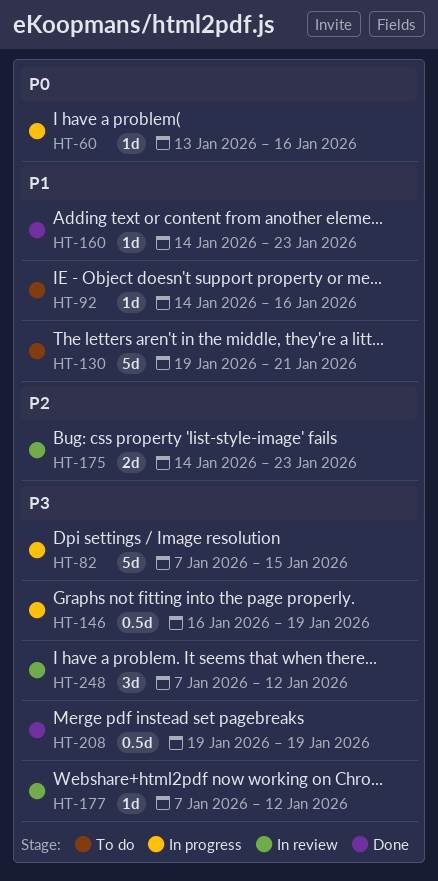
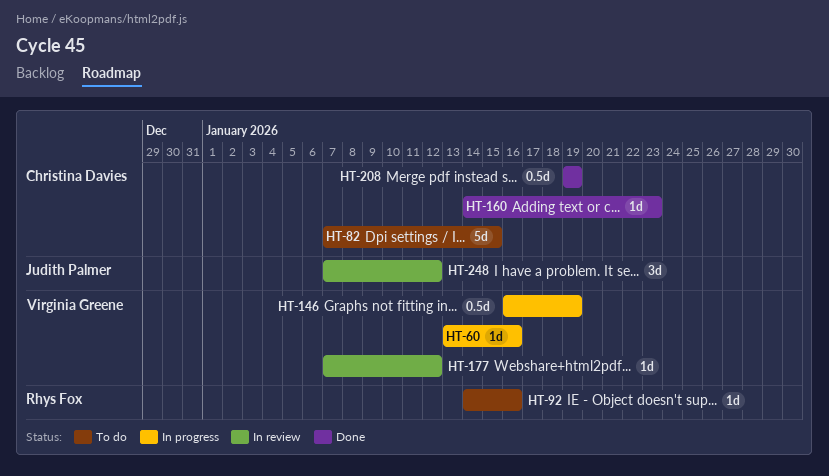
HT-82, status: In progress -> To do
HT-130: present -> none
HT-175: present -> none

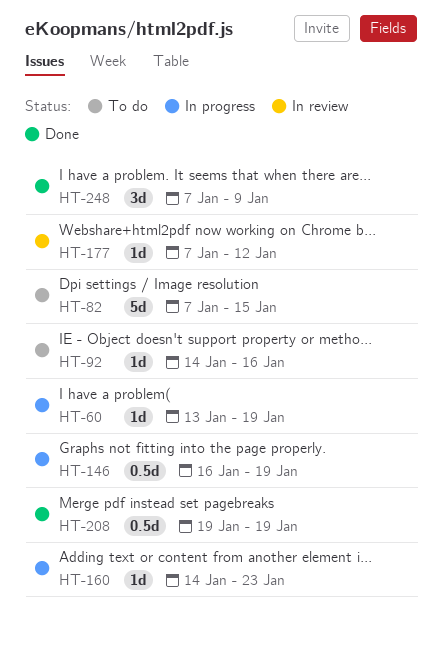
HT-60, due: Jan 16 -> Jan 19
HT-160, status: Done -> In progress
HT-248, status: In review -> Done
HT-248, due: Jan 12 -> Jan 9

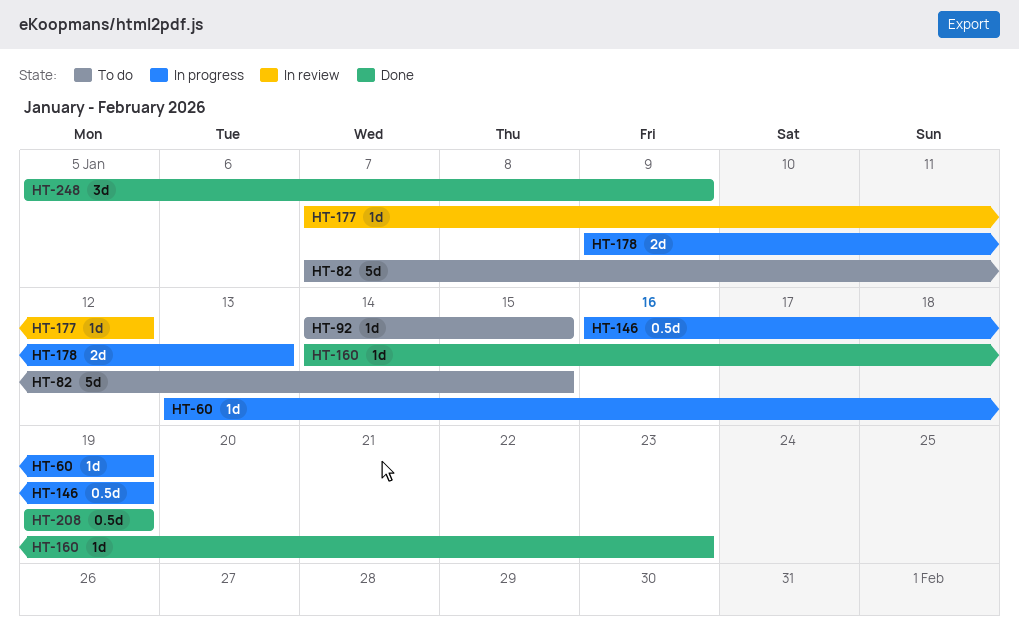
HT-92, due: Jan 16 -> Jan 15
HT-160, status: In progress -> Done
HT-178: none -> present
HT-248, start: Jan 7 -> Jan 5

